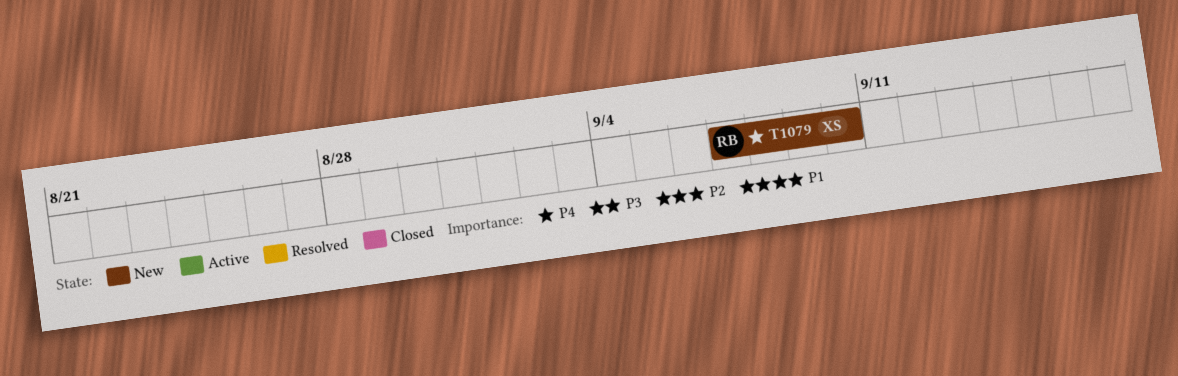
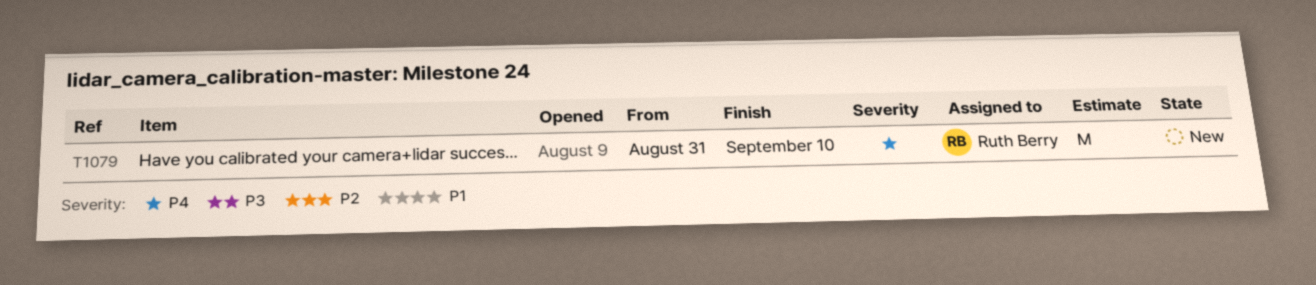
T1079, estimate: XS -> M
T1079, start: Sep 7 -> Aug 31

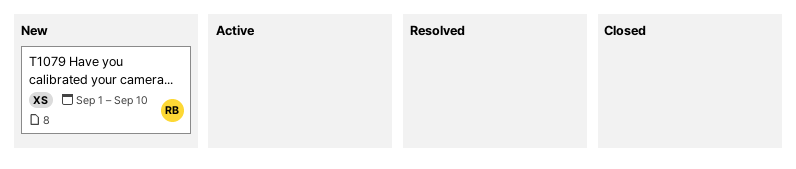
T1079, estimate: M -> XS
T1079, start: Aug 31 -> Sep 1

